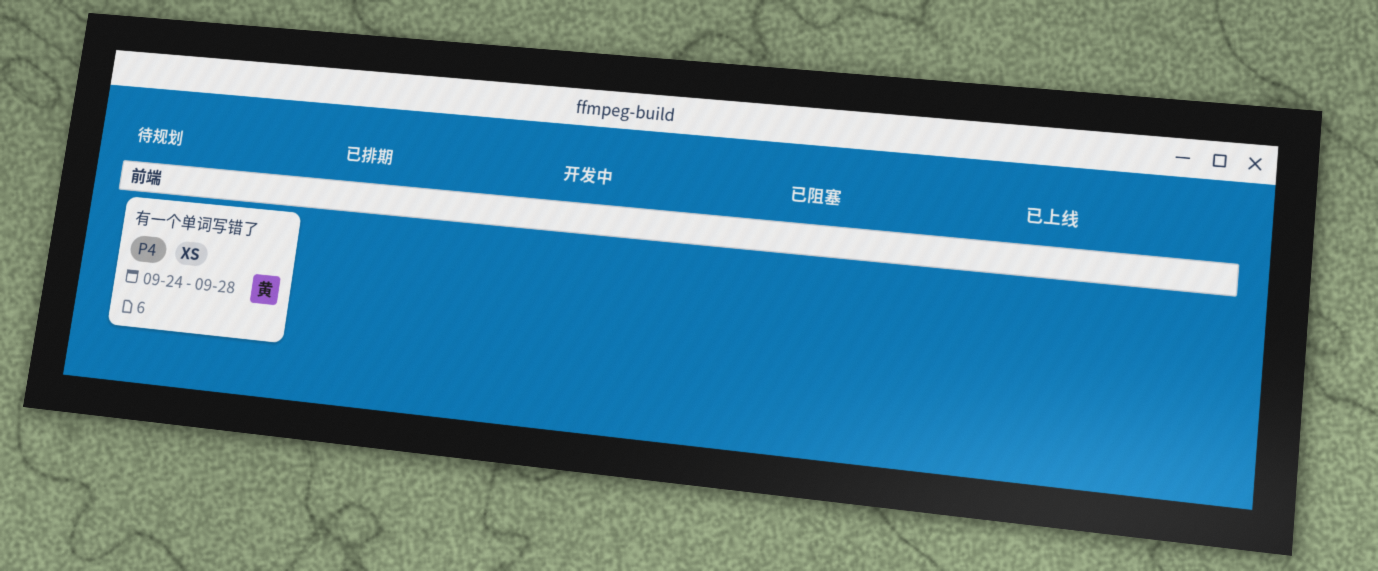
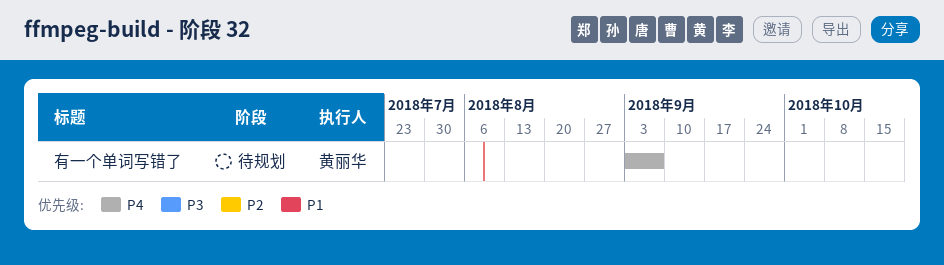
有一个单词写错了, start: Sep 24 -> Sep 3
有一个单词写错了, due: Sep 28 -> Sep 7

